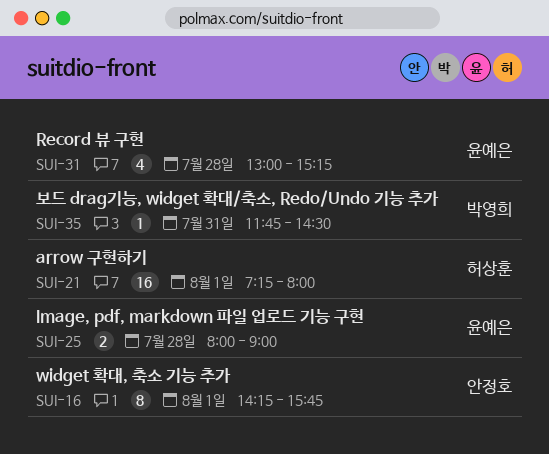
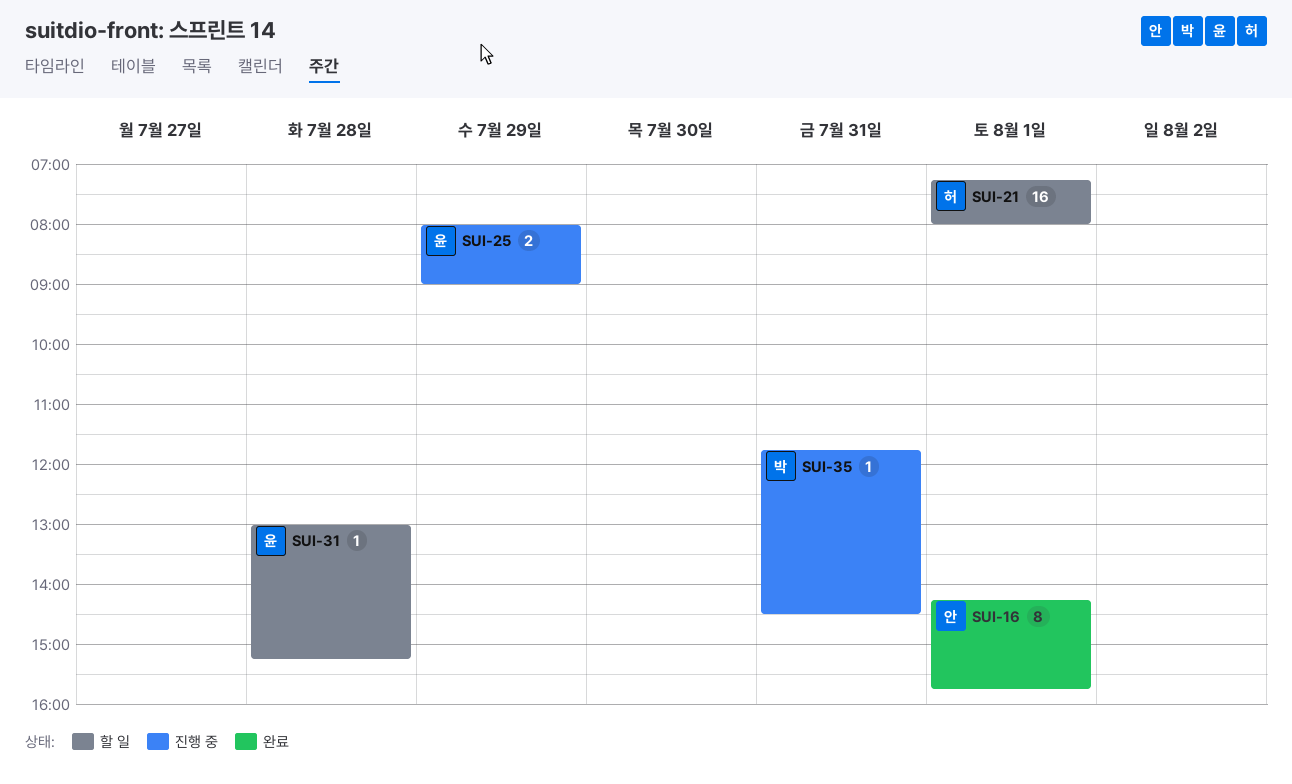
SUI-25, day: Jul 28 -> Jul 29
SUI-31, estimate: 4 -> 1

